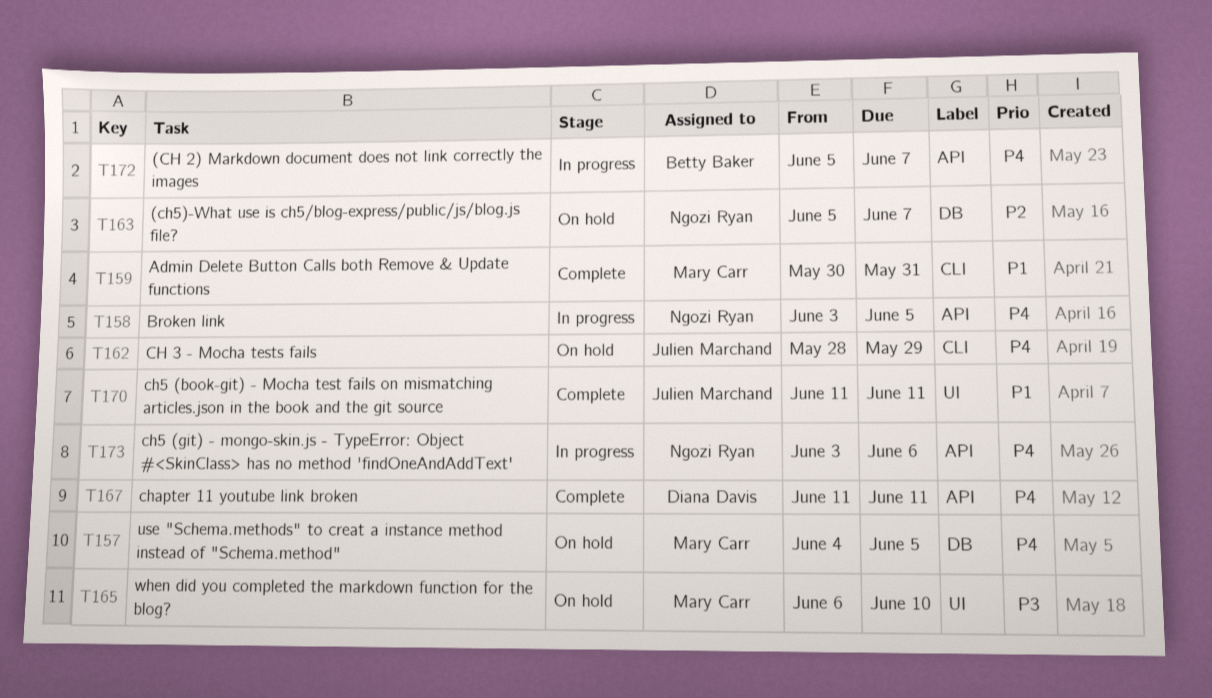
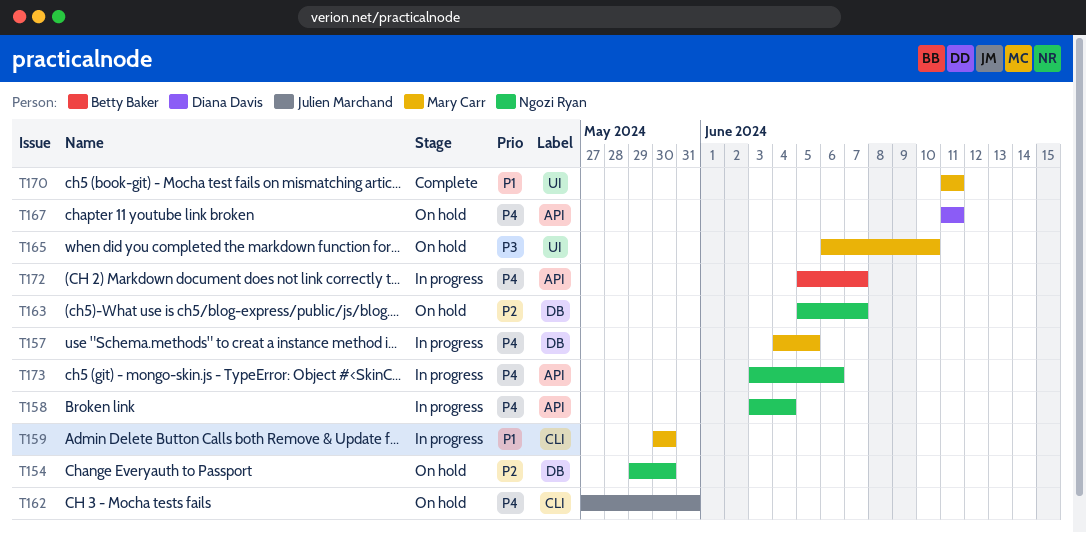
T154: none -> present
T157, status: On hold -> In progress
T158, due: Jun 5 -> Jun 4
T159, status: Complete -> In progress
T159, due: May 31 -> May 30
T162, start: May 28 -> May 27
T162, due: May 29 -> May 31
T167, status: Complete -> On hold
T170, owner: Julien Marchand -> Mary Carr

